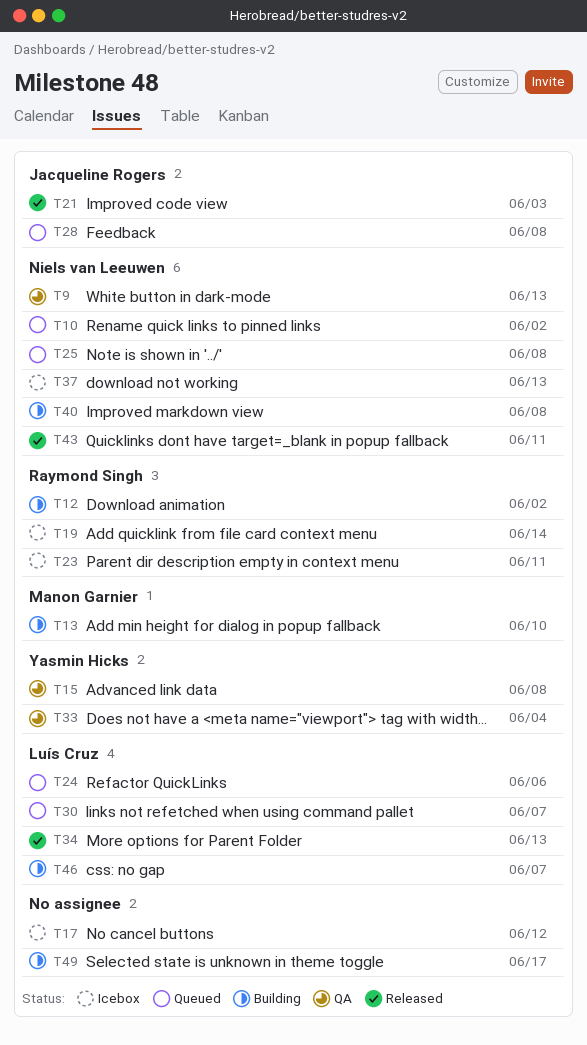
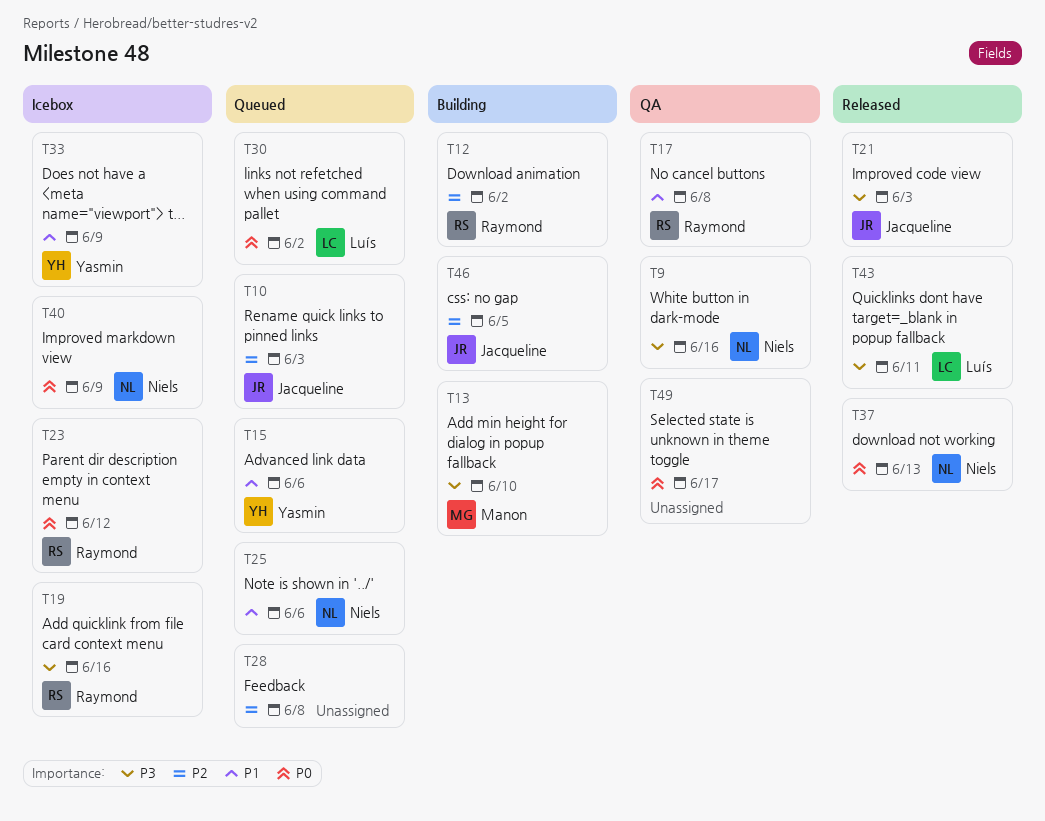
T9, due: Jun 13 -> Jun 16
T10, owner: Niels van Leeuwen -> Jacqueline Rogers
T10, due: Jun 2 -> Jun 3
T15, status: QA -> Queued
T15, due: Jun 8 -> Jun 6
T17, status: Icebox -> QA
T17, owner: none -> Raymond Singh
T17, due: Jun 12 -> Jun 8
T19, due: Jun 14 -> Jun 16
T23, due: Jun 11 -> Jun 12
T24: present -> none
T25, due: Jun 8 -> Jun 6
T28, owner: Jacqueline Rogers -> none
T30, due: Jun 7 -> Jun 2
T33, status: QA -> Icebox
T33, due: Jun 4 -> Jun 9
T34: present -> none
T37, status: Icebox -> Released
T40, status: Building -> Icebox
T40, due: Jun 8 -> Jun 9
T43, owner: Niels van Leeuwen -> Luís Cruz
T46, owner: Luís Cruz -> Jacqueline Rogers
T46, due: Jun 7 -> Jun 5
T49, status: Building -> QA

